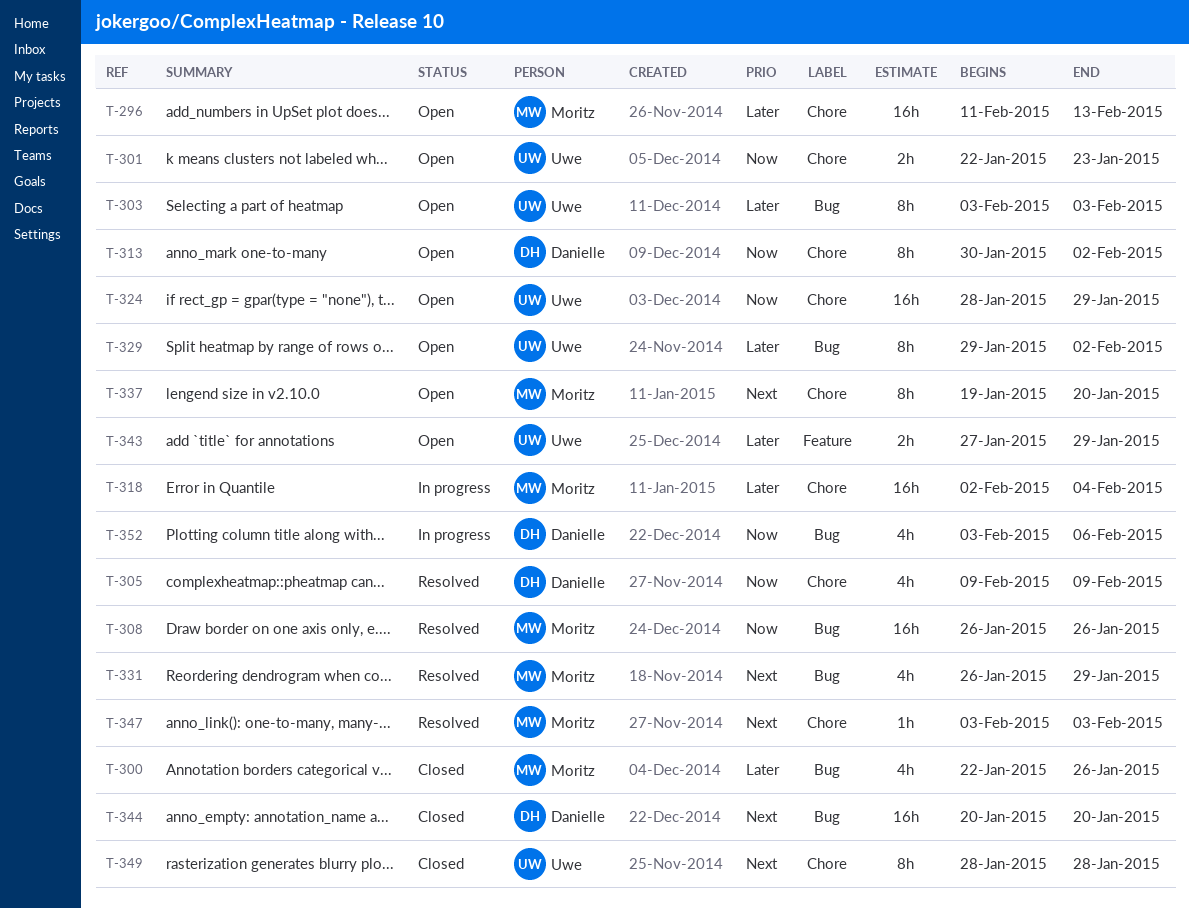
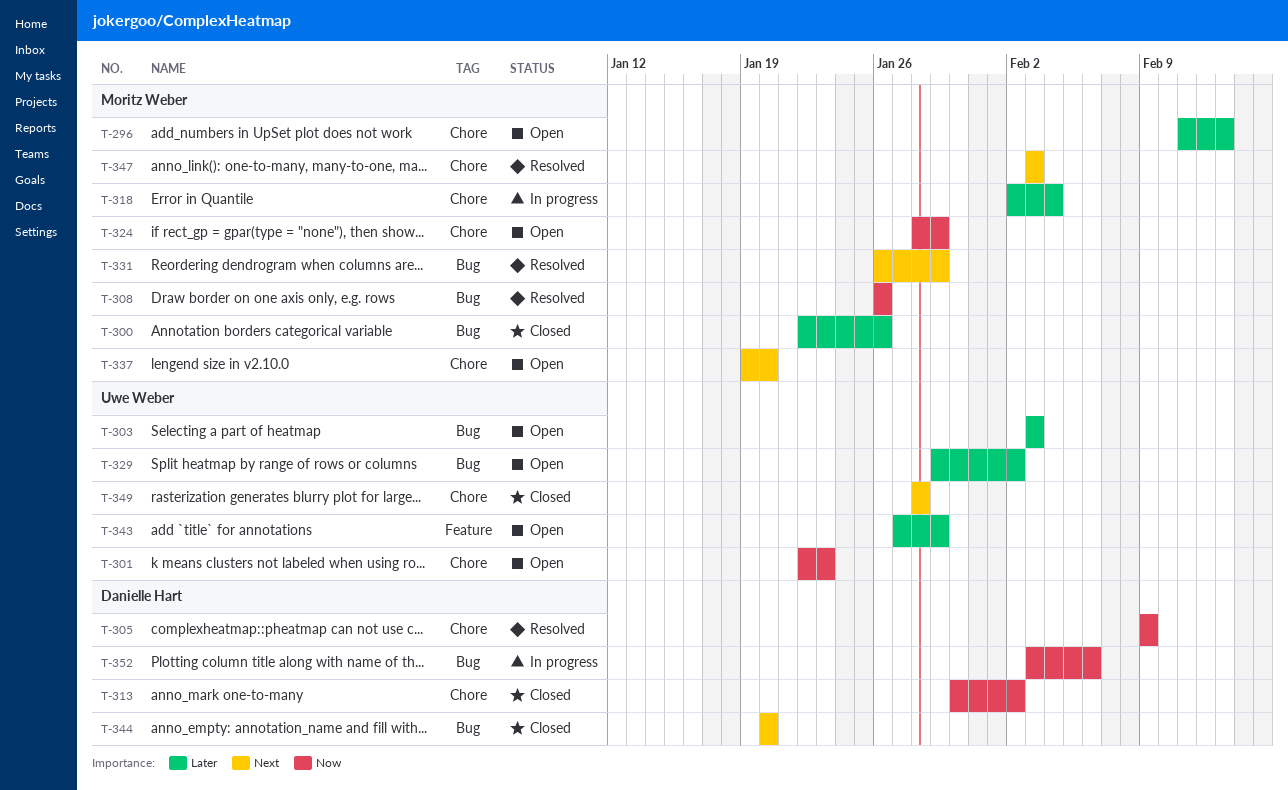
T-313, status: Open -> Closed
T-324, owner: Uwe Weber -> Moritz Weber

